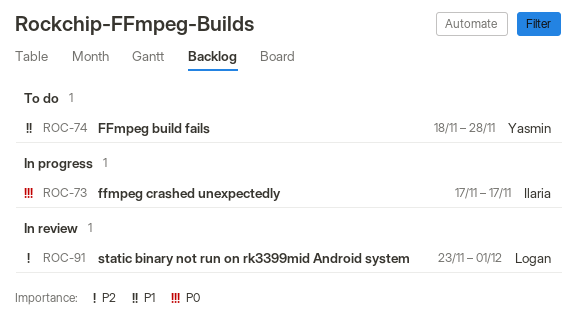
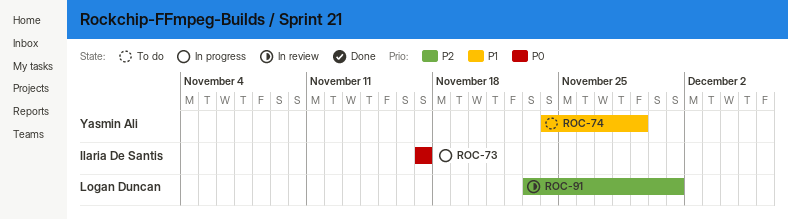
ROC-74, start: Nov 18 -> Nov 24
ROC-74, due: Nov 28 -> Nov 29

